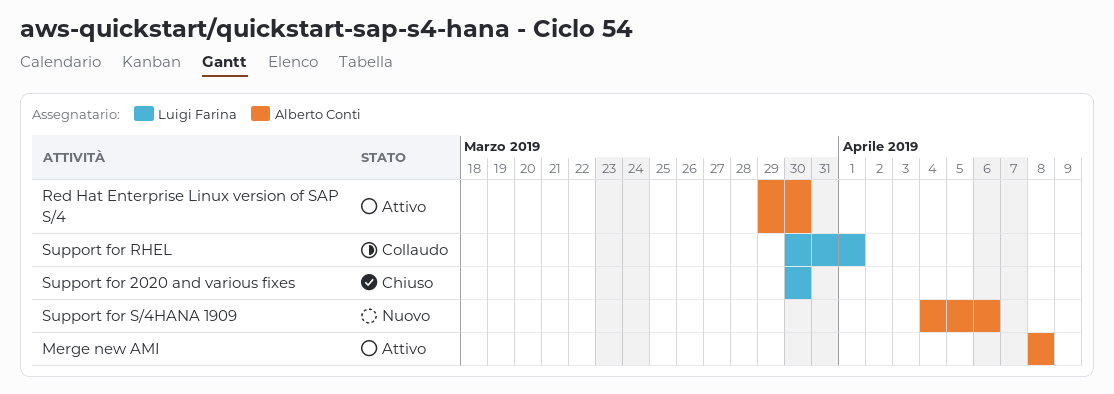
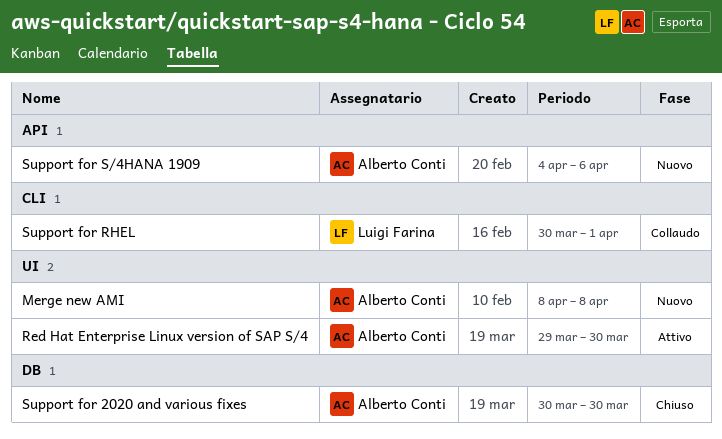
Merge new AMI, status: Attivo -> Nuovo
Support for 2020 and various fixes, owner: Luigi Farina -> Alberto Conti

